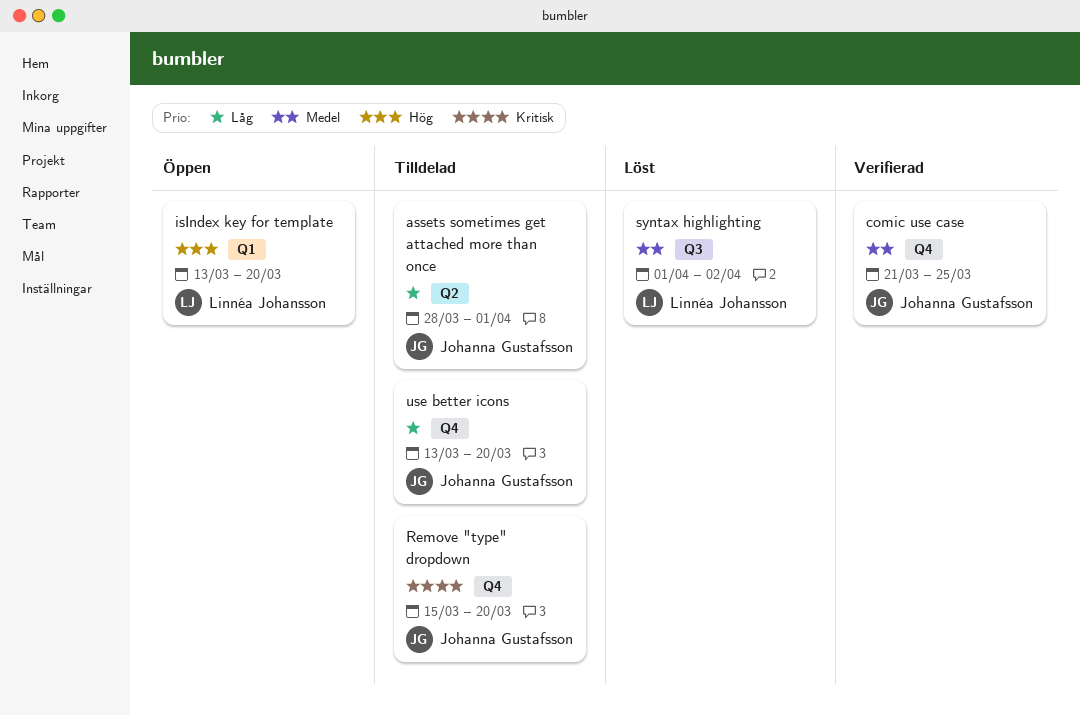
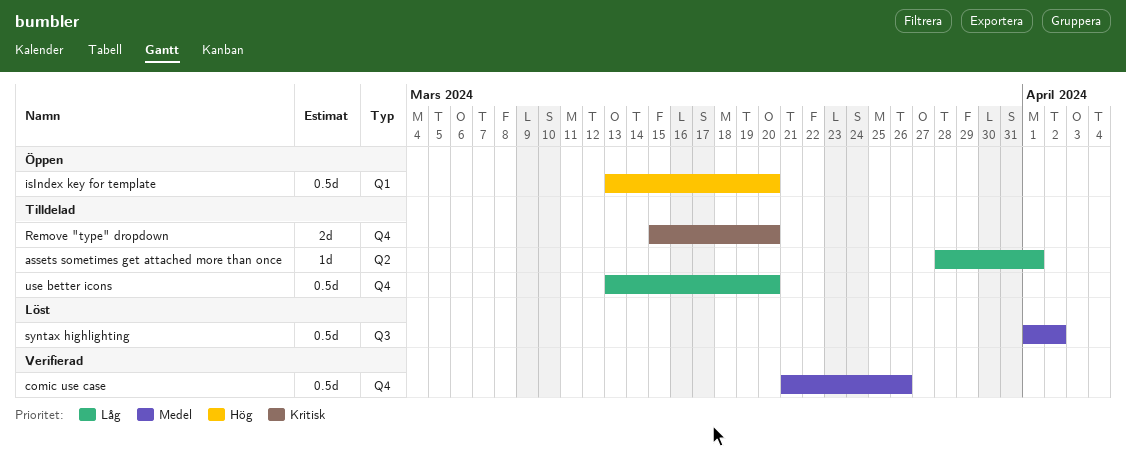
comic use case, due: Mar 25 -> Mar 26

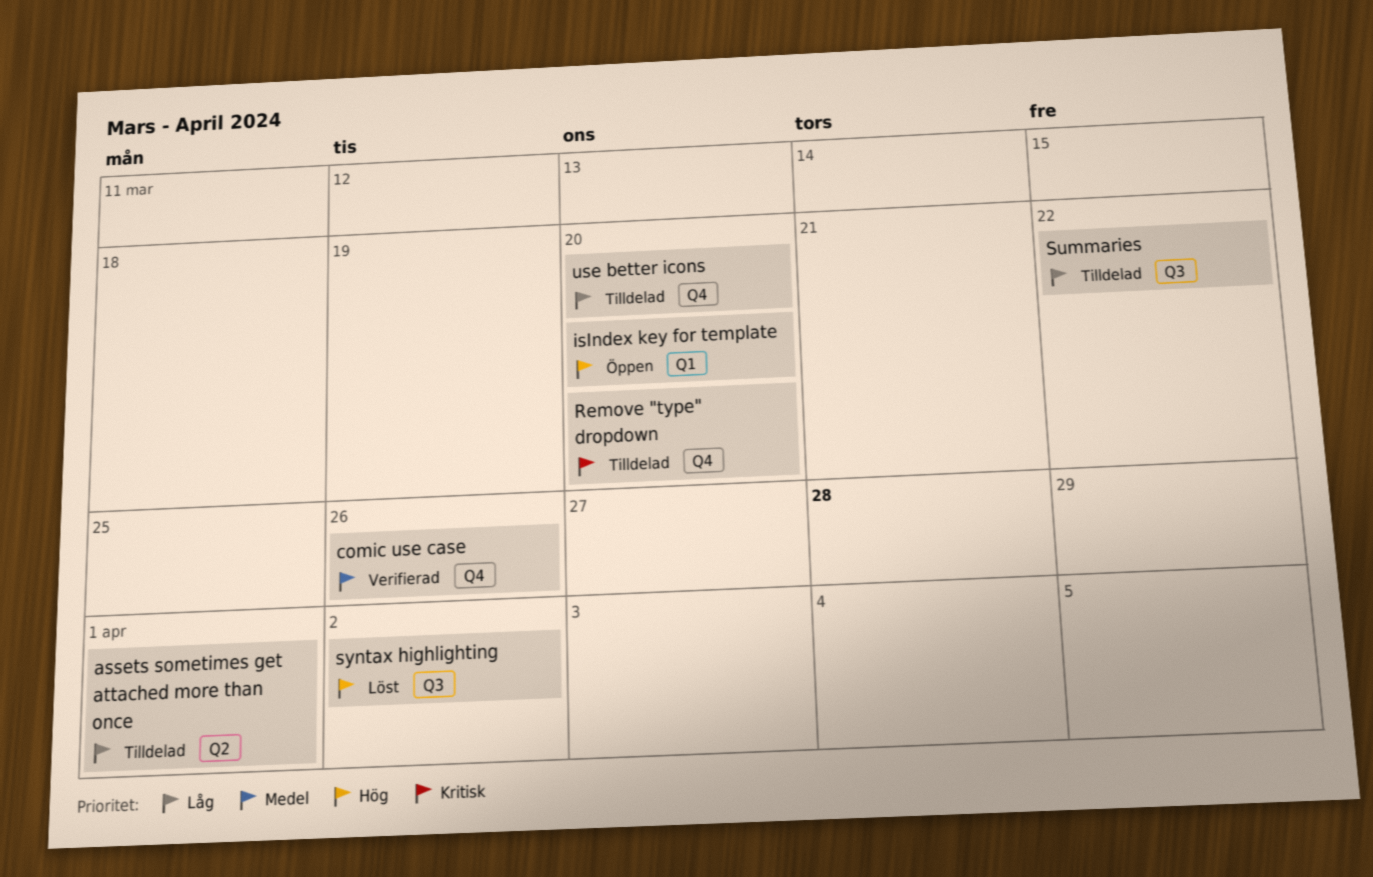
Summaries: none -> present
syntax highlighting, priority: Medel -> Hög

